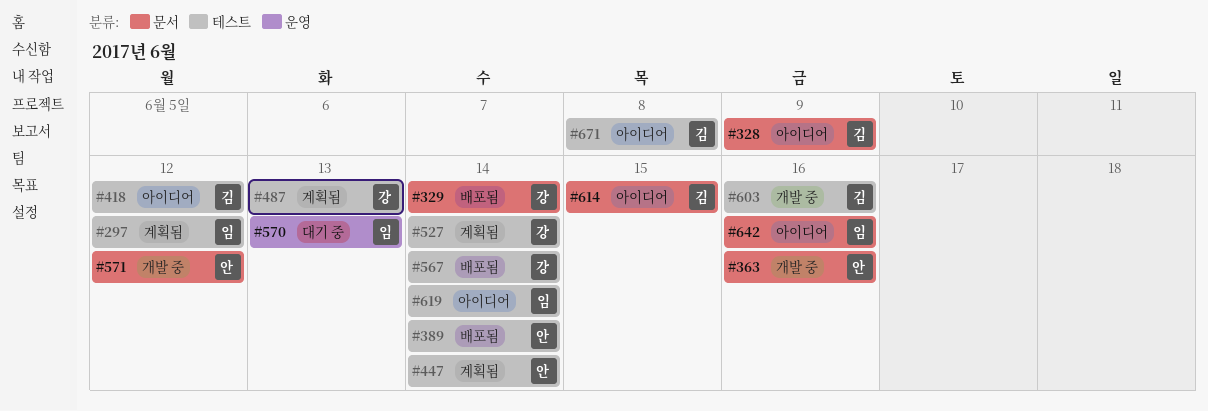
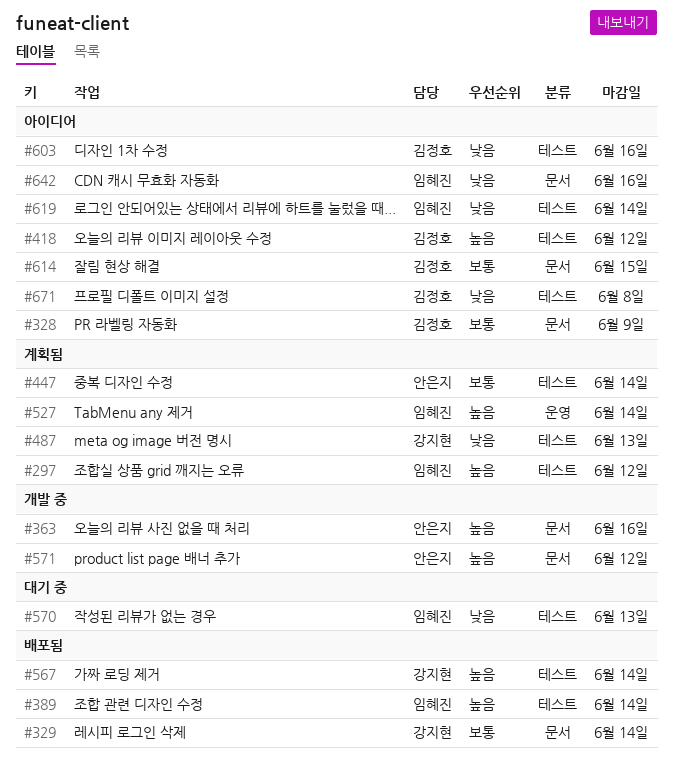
#389, owner: 안은지 -> 임혜진
#527, owner: 강지현 -> 임혜진
#527, label: 테스트 -> 운영
#570, label: 운영 -> 테스트
#603, status: 개발 중 -> 아이디어

